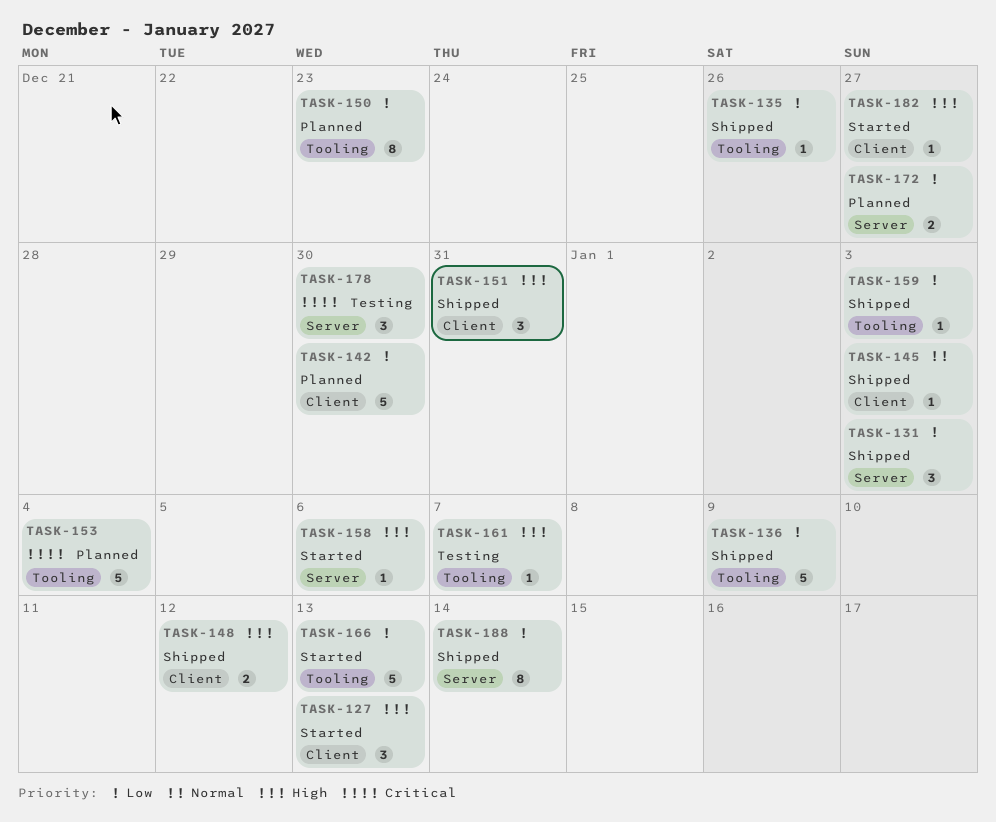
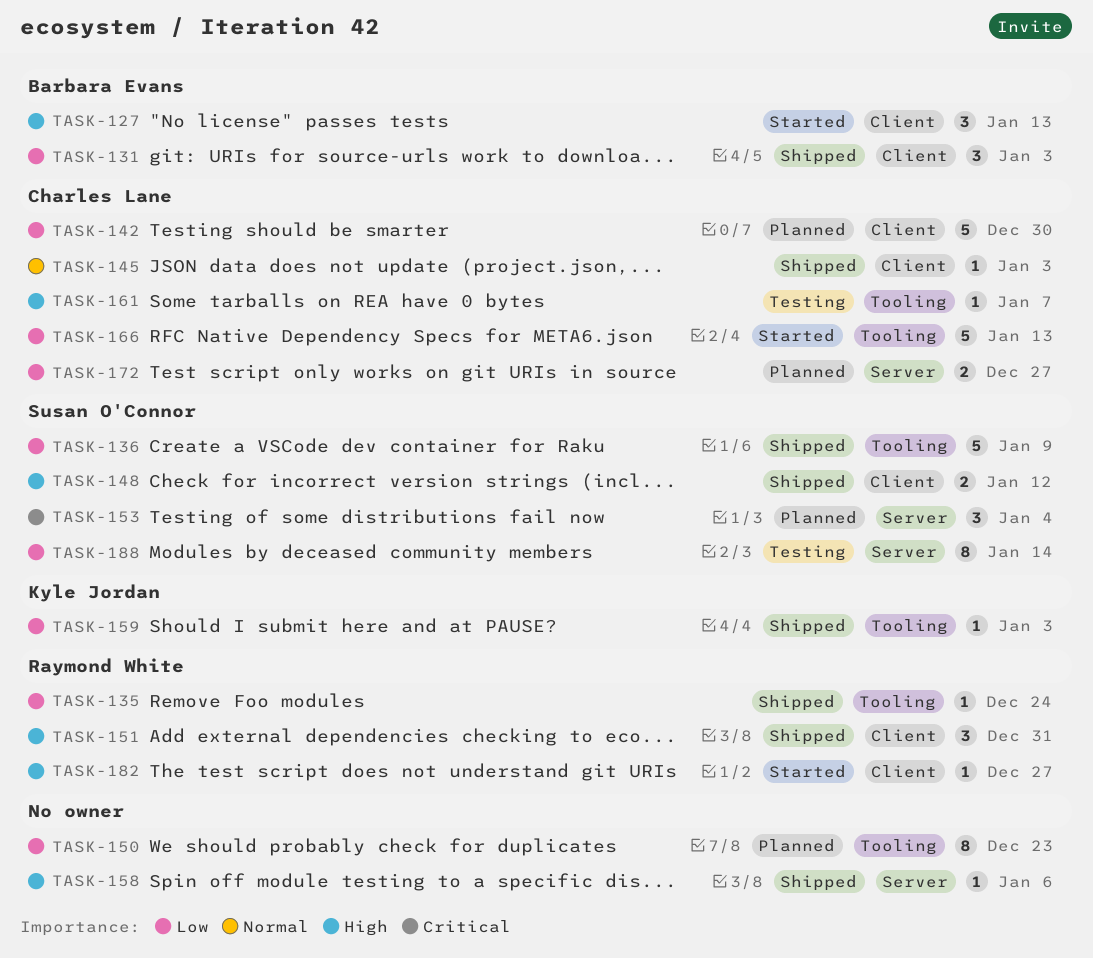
TASK-131, label: Server -> Client
TASK-135, due: Dec 26 -> Dec 24
TASK-153, label: Tooling -> Server
TASK-153, estimate: 5 -> 3
TASK-158, status: Started -> Shipped
TASK-178: present -> none
TASK-188, status: Shipped -> Testing

